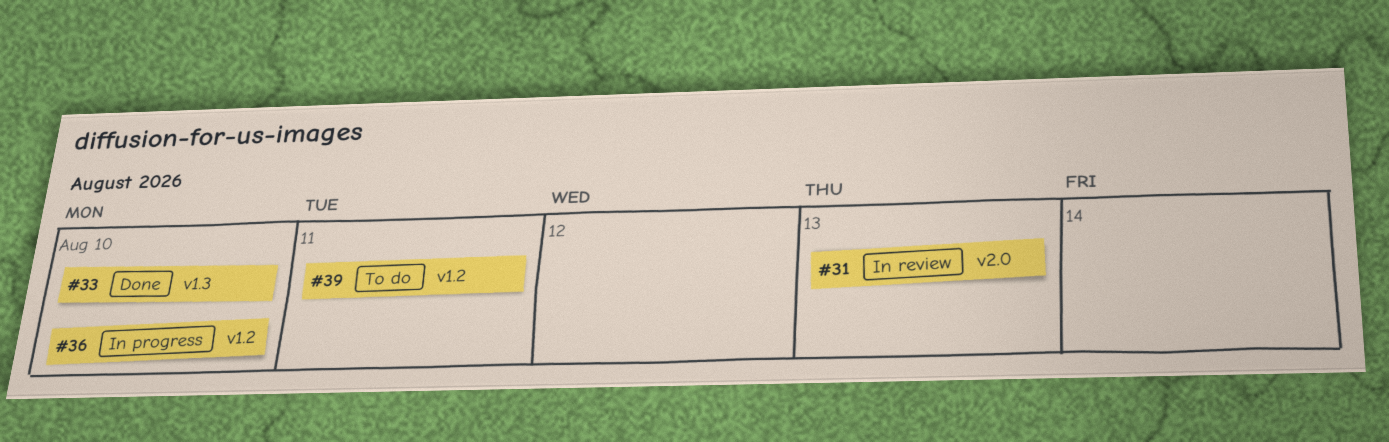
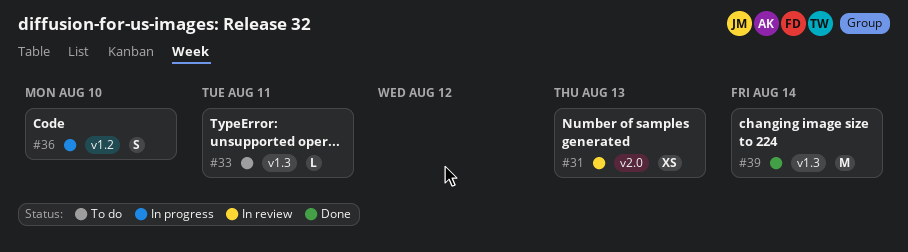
#33, status: Done -> To do
#33, due: Aug 10 -> Aug 11
#39, status: To do -> Done
#39, label: v1.2 -> v1.3
#39, due: Aug 11 -> Aug 14

